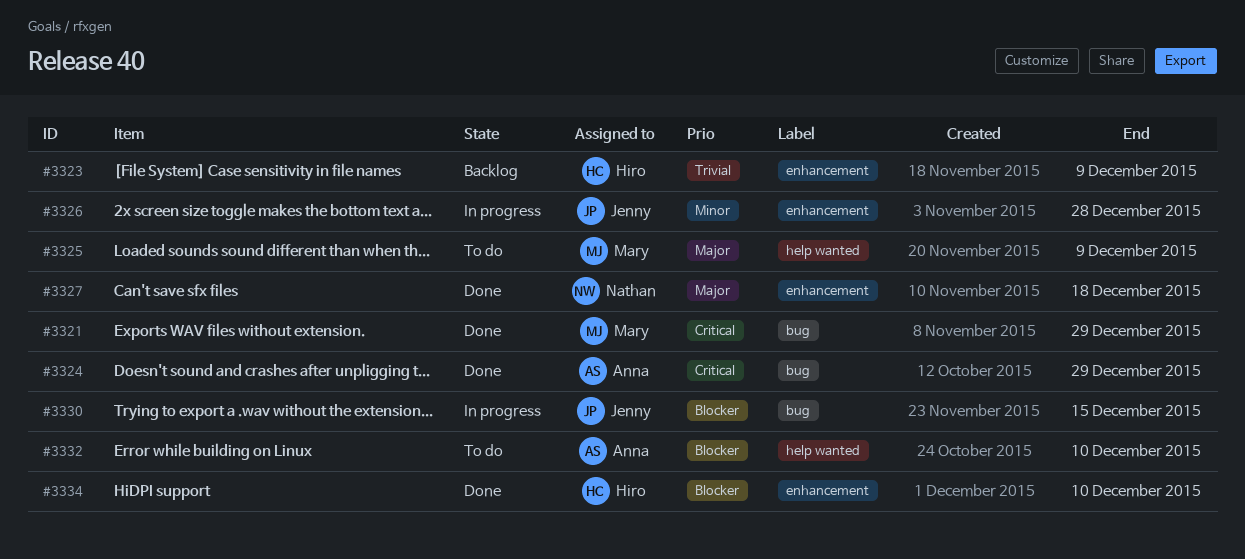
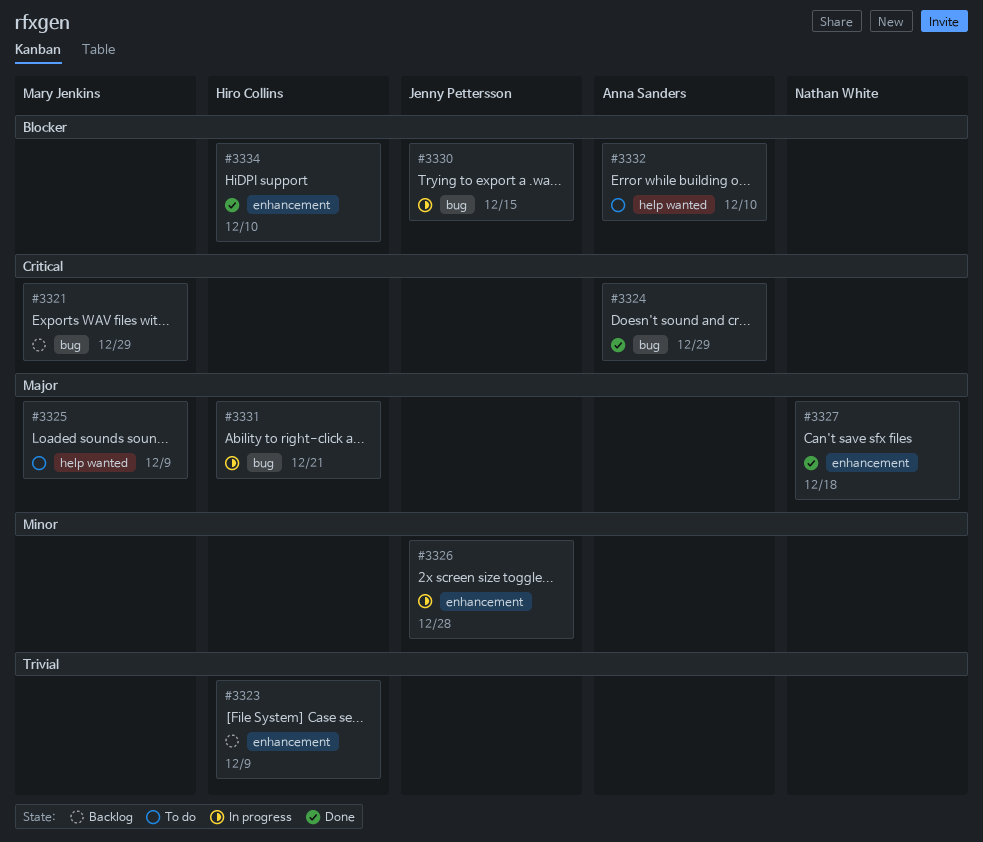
#3321, status: Done -> Backlog
#3331: none -> present

